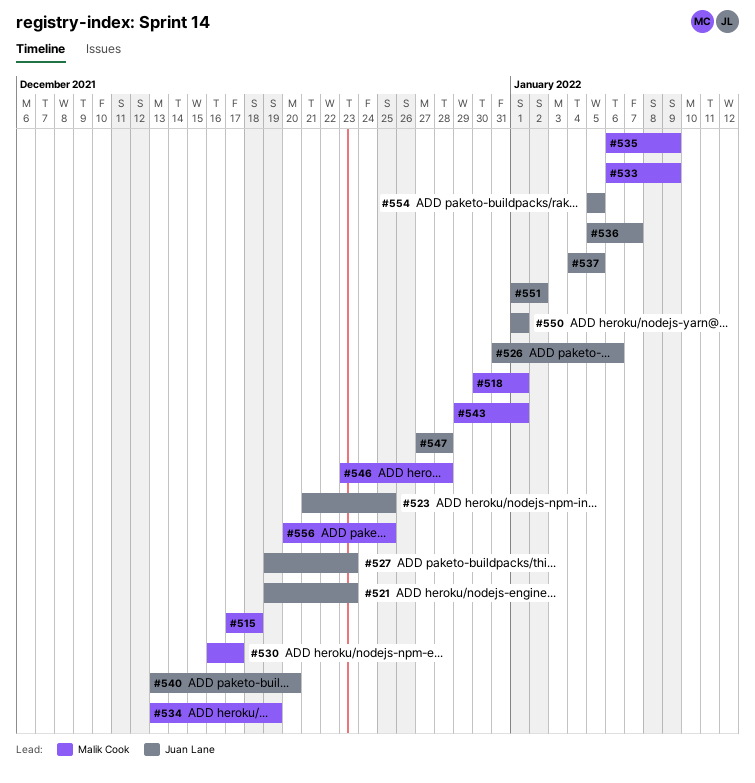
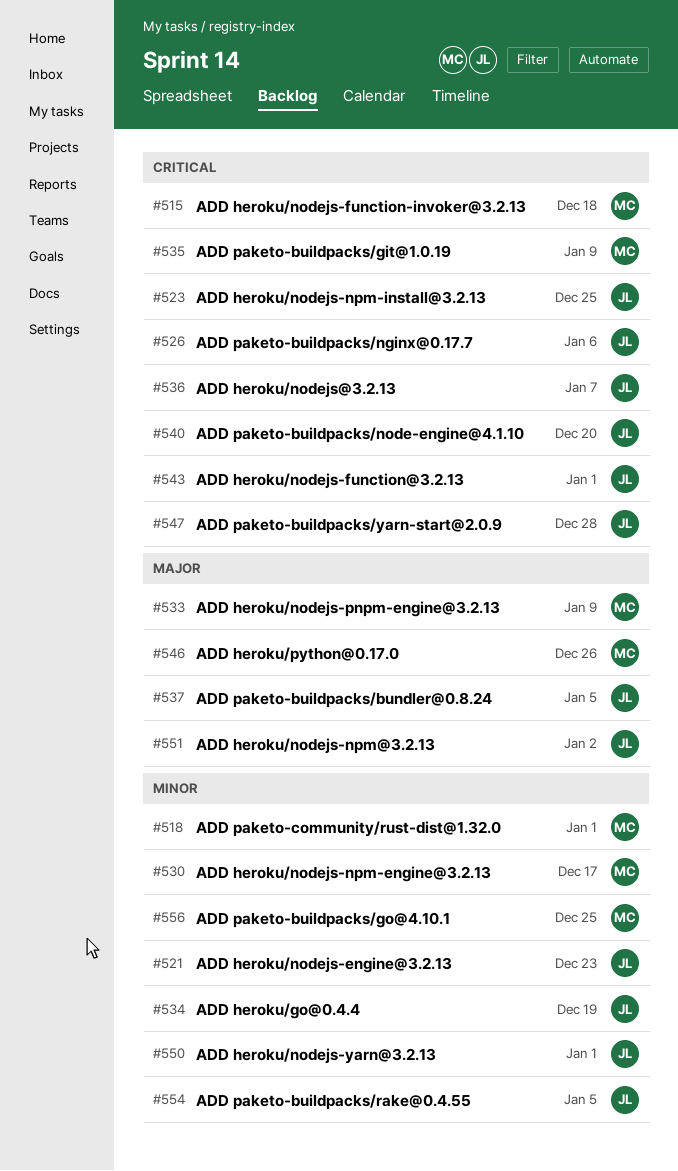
#527: present -> none
#534, owner: Malik Cook -> Juan Lane
#543, owner: Malik Cook -> Juan Lane
#546, due: Dec 28 -> Dec 26

